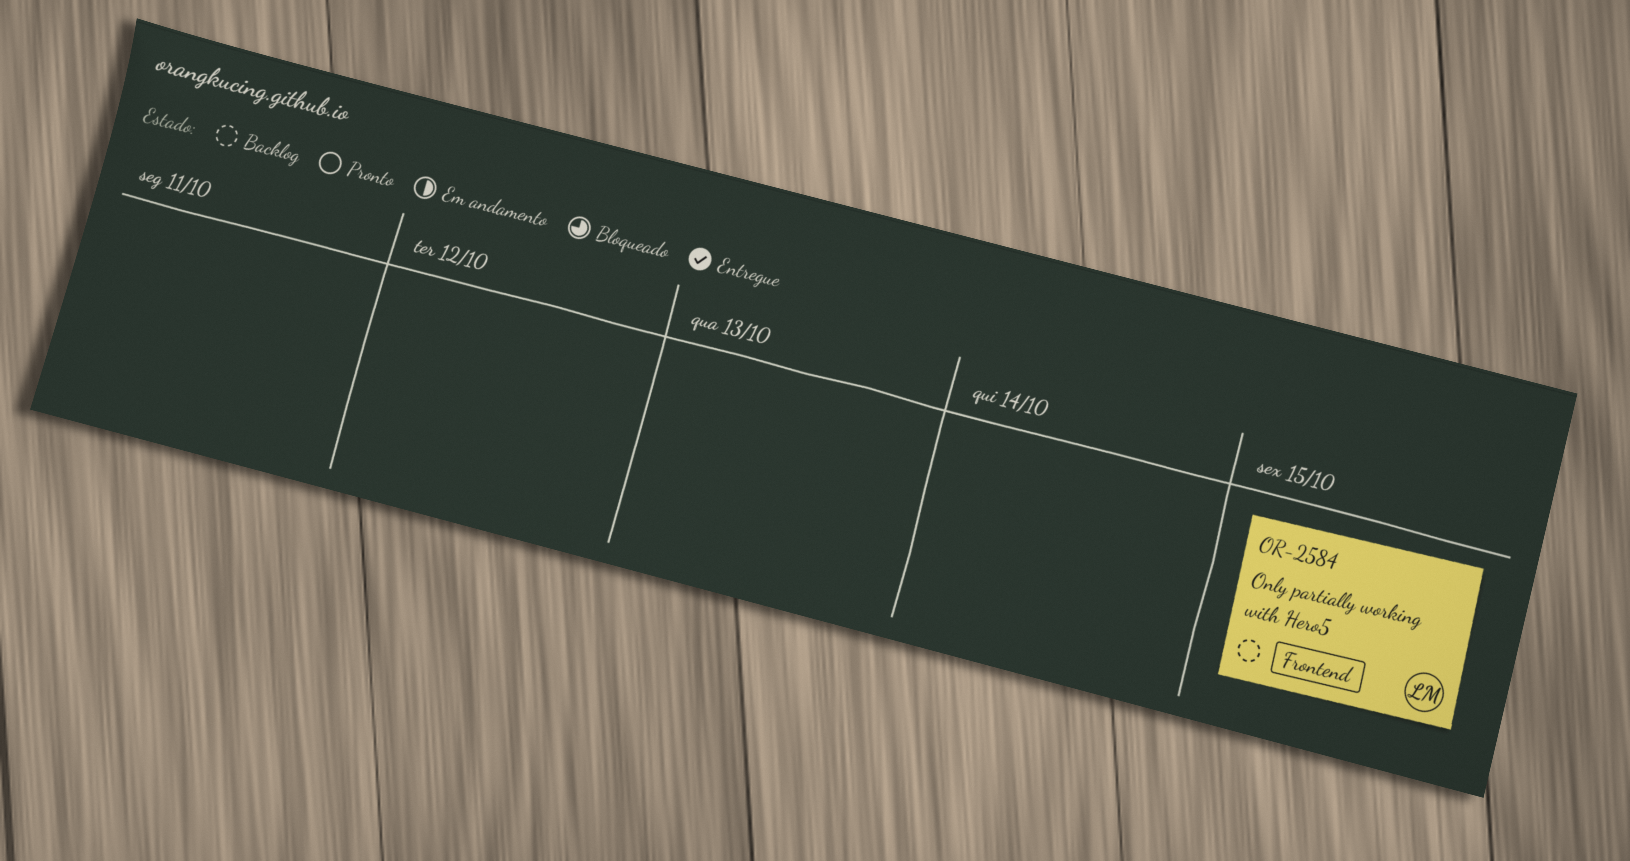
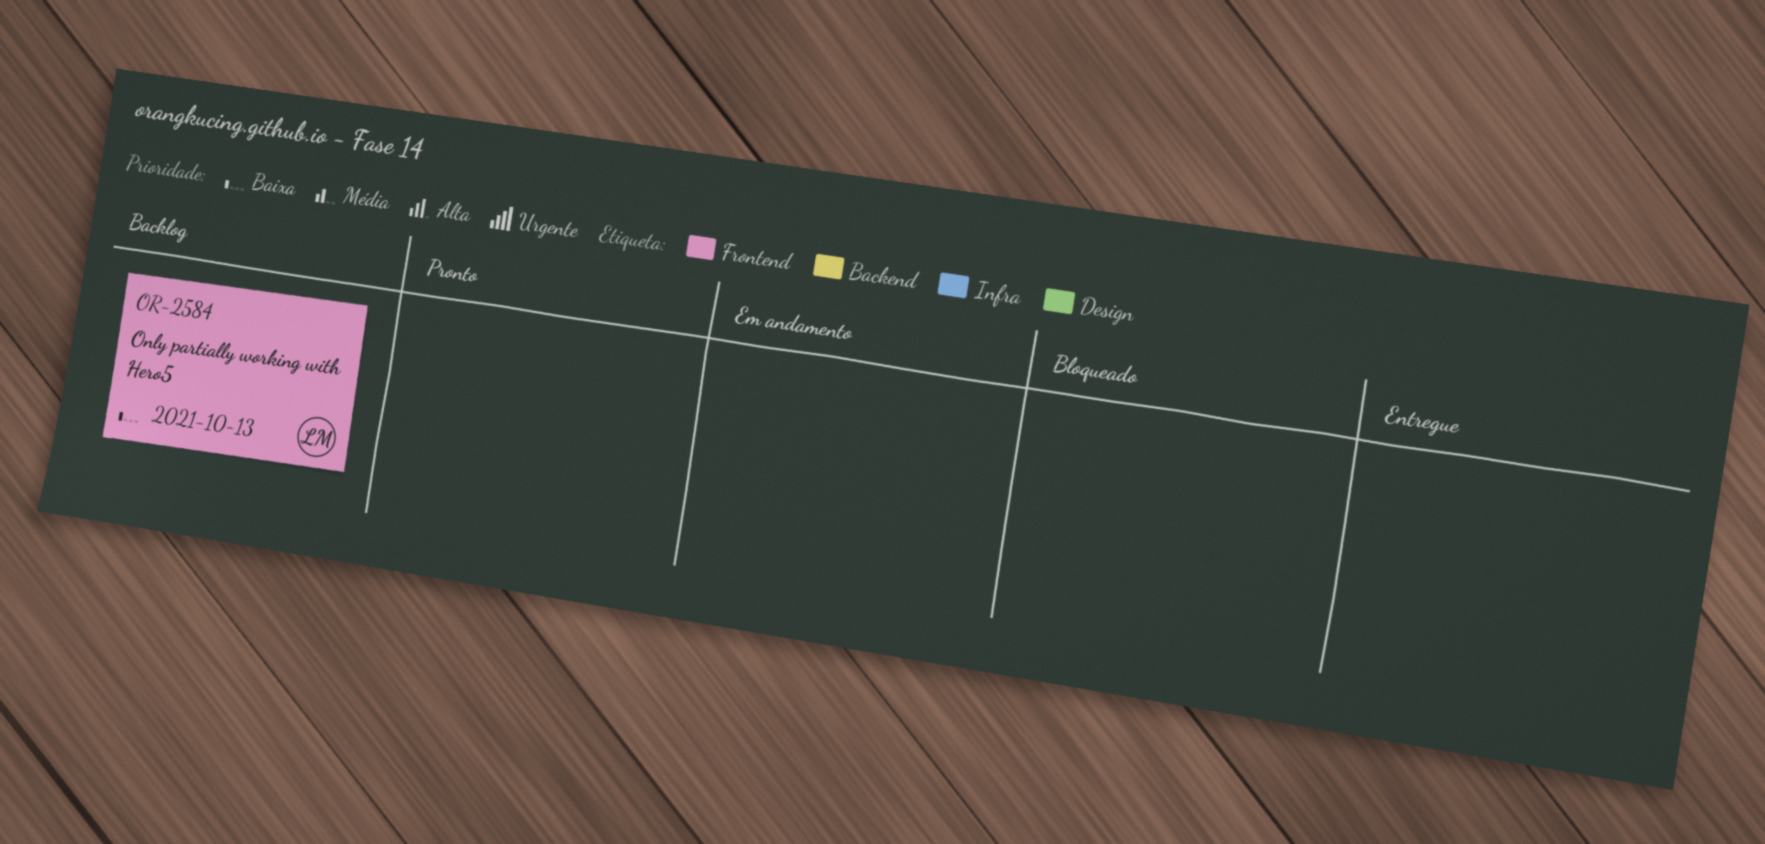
OR-2584, due: Oct 15 -> Oct 13

